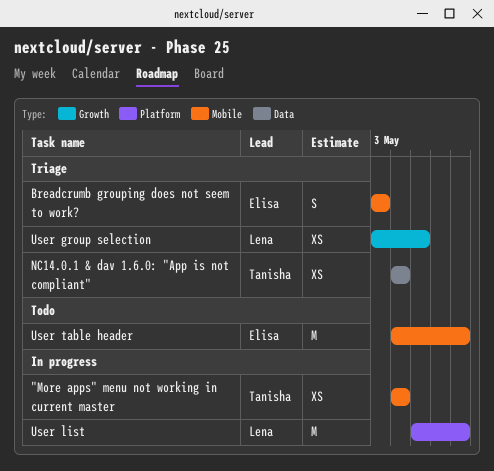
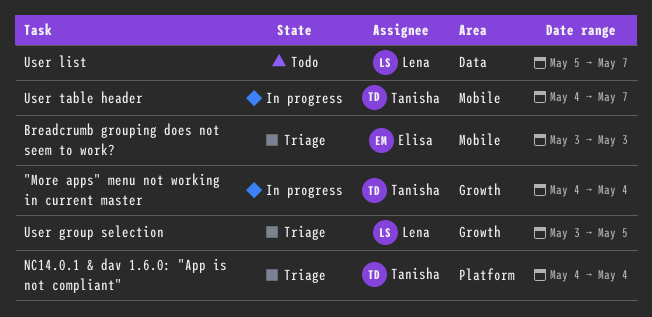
"More apps" menu not working in current master, label: Mobile -> Growth
NC14.0.1 & dav 1.6.0: "App is not compliant", label: Data -> Platform
User list, status: In progress -> Todo
User list, label: Platform -> Data
User table header, status: Todo -> In progress
User table header, owner: Elisa -> Tanisha

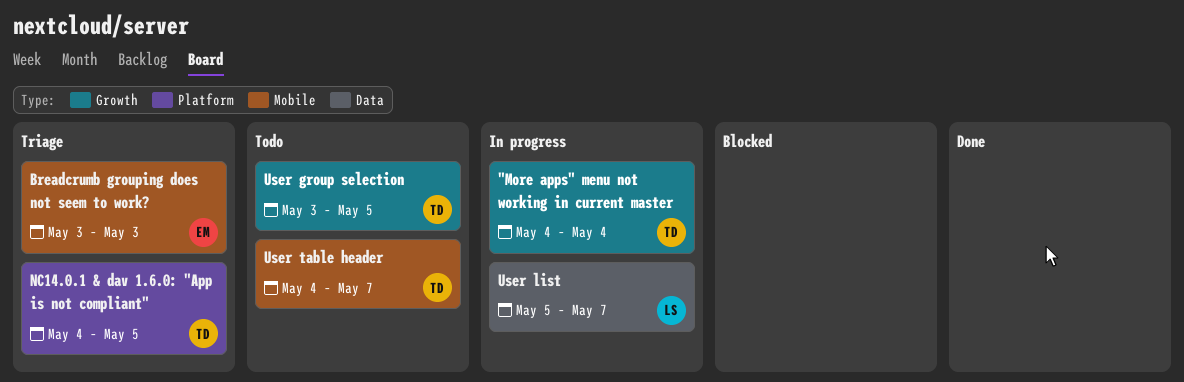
NC14.0.1 & dav 1.6.0: "App is not compliant", due: May 4 -> May 5
User group selection, status: Triage -> Todo
User group selection, owner: Lena -> Tanisha
User list, status: Todo -> In progress
User table header, status: In progress -> Todo

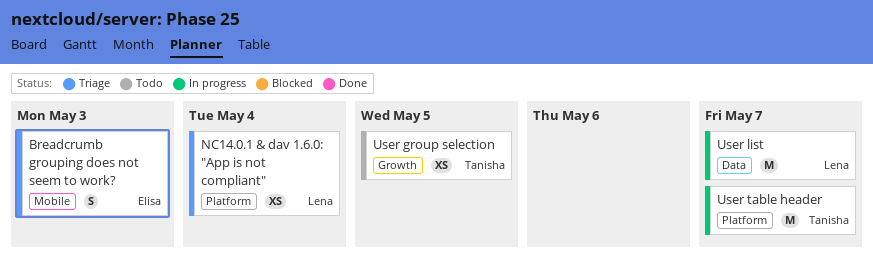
"More apps" menu not working in current master: present -> none
NC14.0.1 & dav 1.6.0: "App is not compliant", owner: Tanisha -> Lena
NC14.0.1 & dav 1.6.0: "App is not compliant", due: May 5 -> May 4
User table header, status: Todo -> In progress
User table header, label: Mobile -> Platform

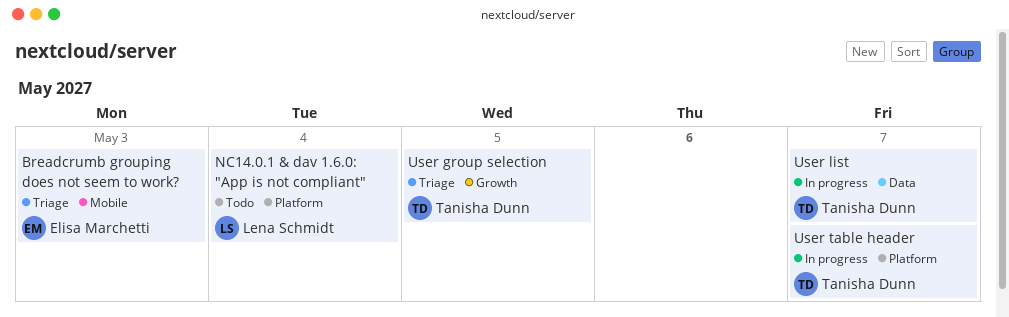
NC14.0.1 & dav 1.6.0: "App is not compliant", status: Triage -> Todo
User group selection, status: Todo -> Triage
User list, owner: Lena Schmidt -> Tanisha Dunn

